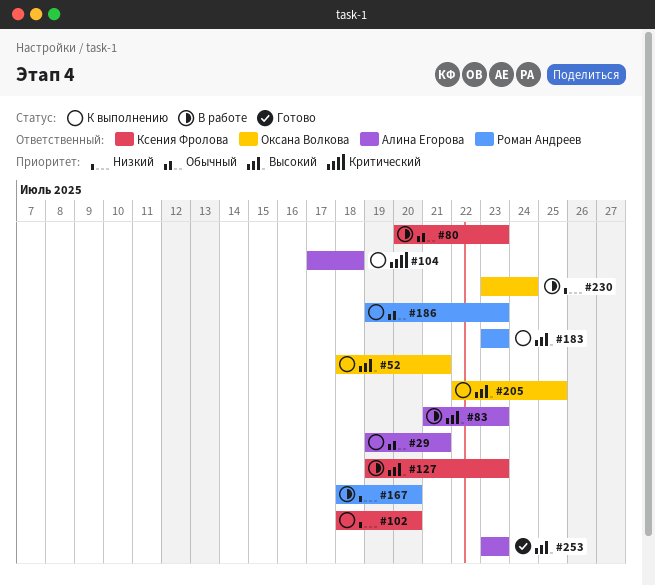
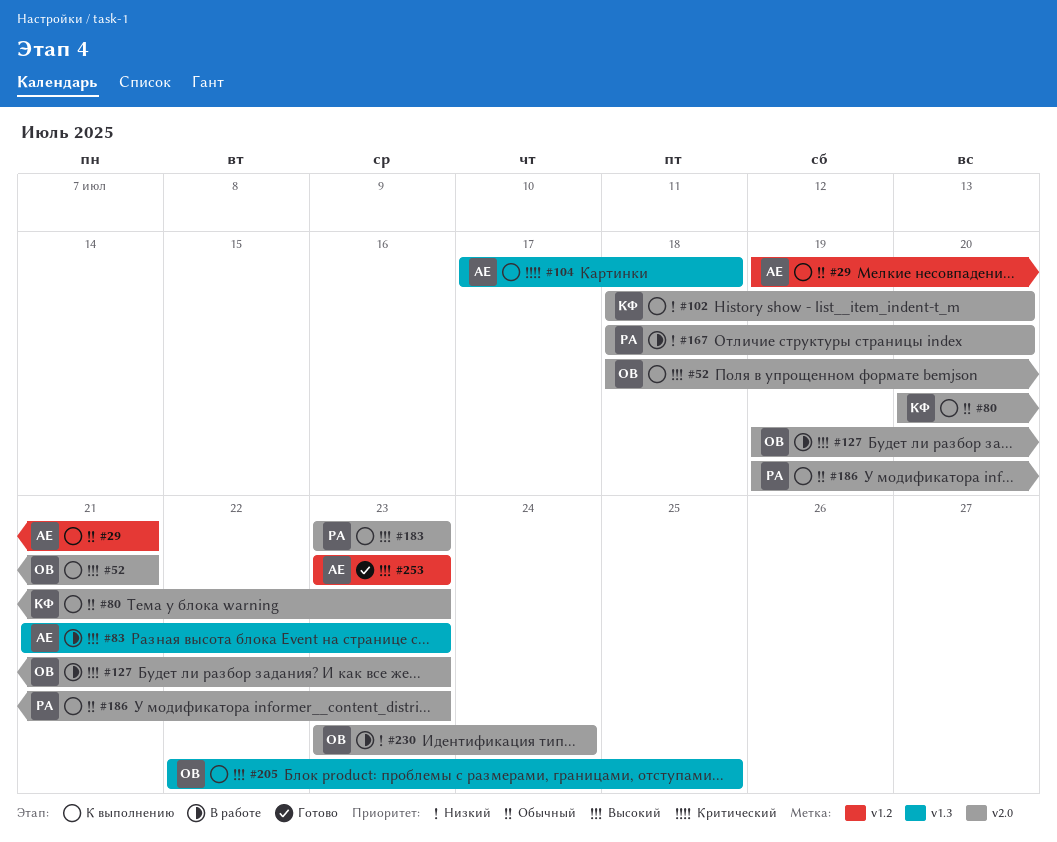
#80, status: В работе -> К выполнению
#127, owner: Ксения Фролова -> Оксана Волкова

